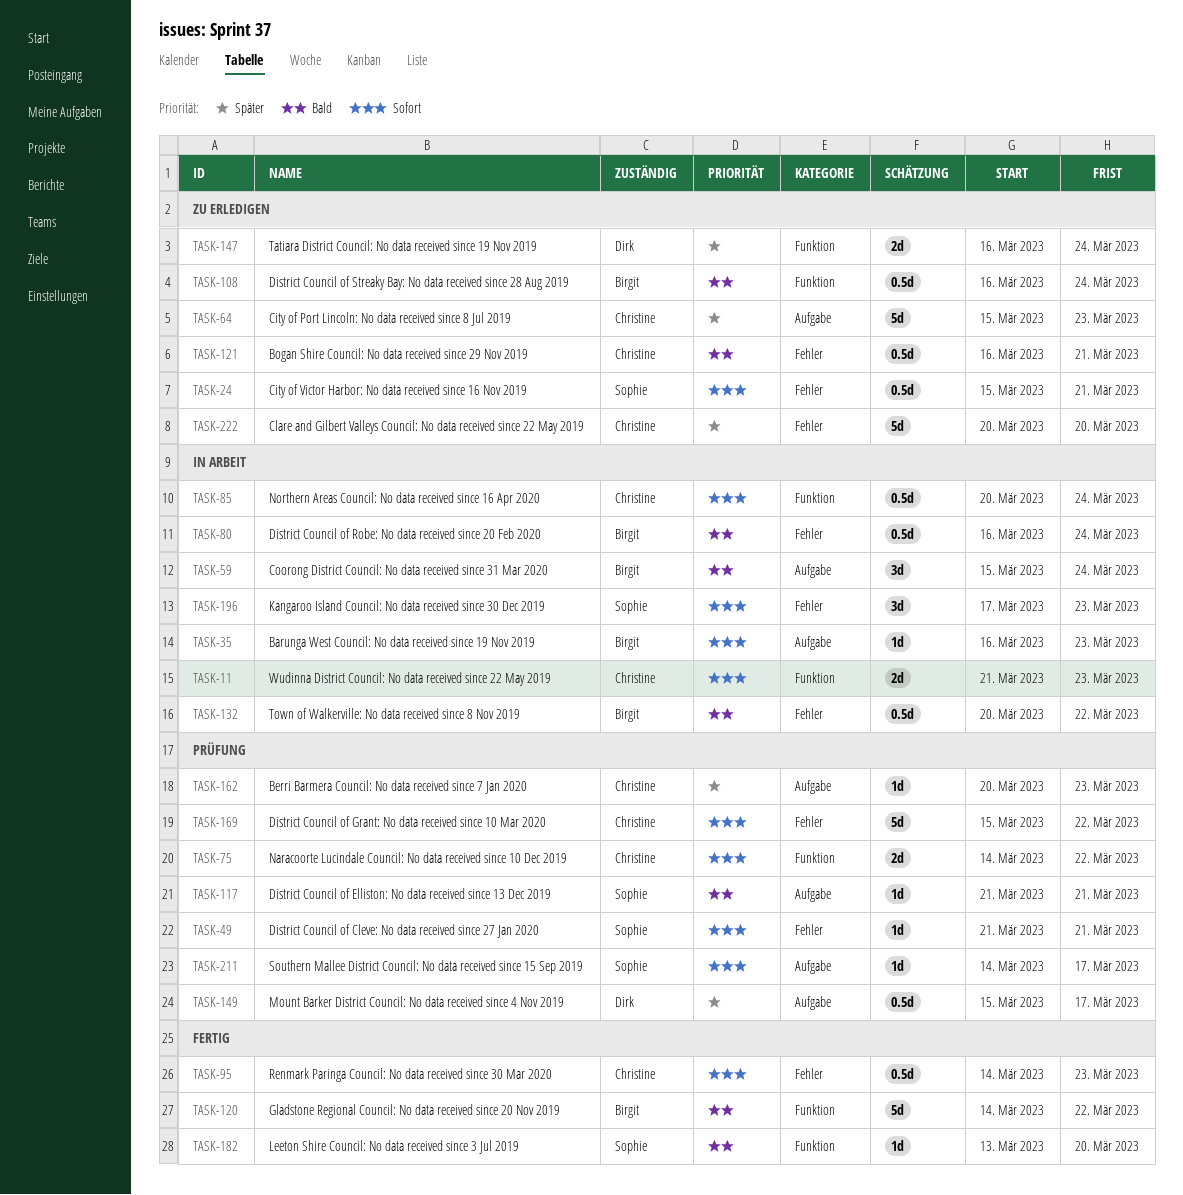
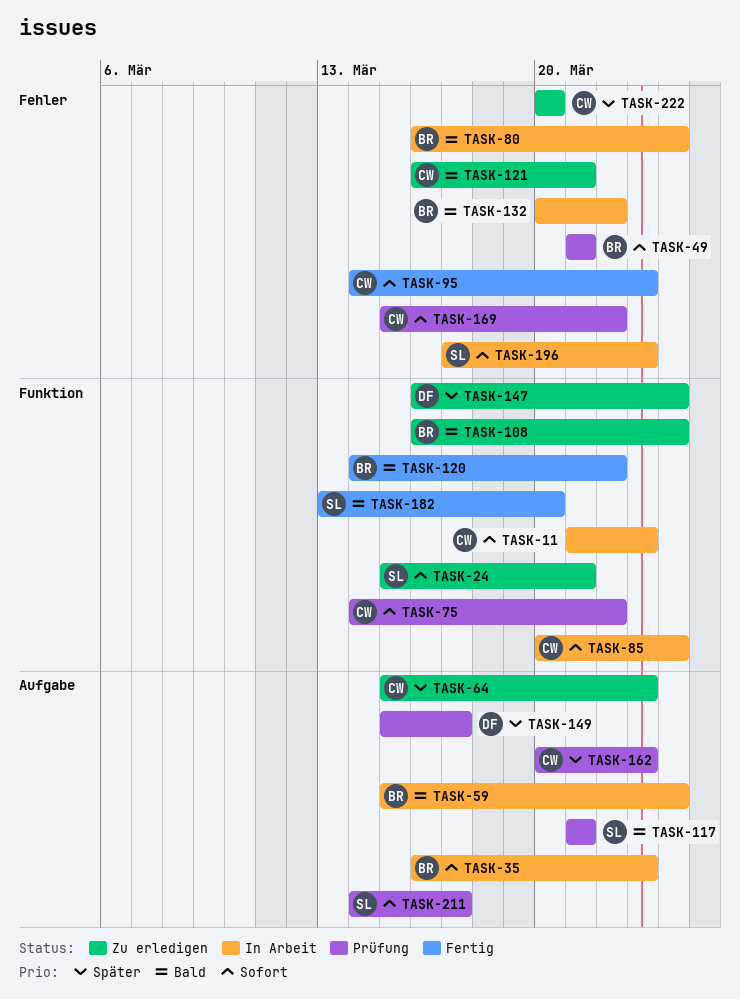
TASK-24, label: Fehler -> Funktion
TASK-49, owner: Sophie -> Birgit

